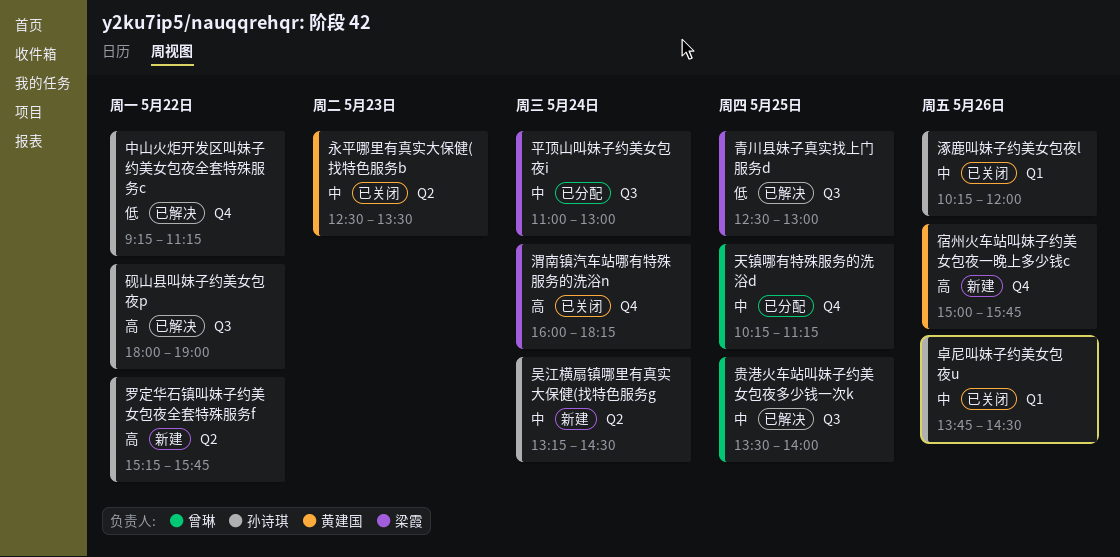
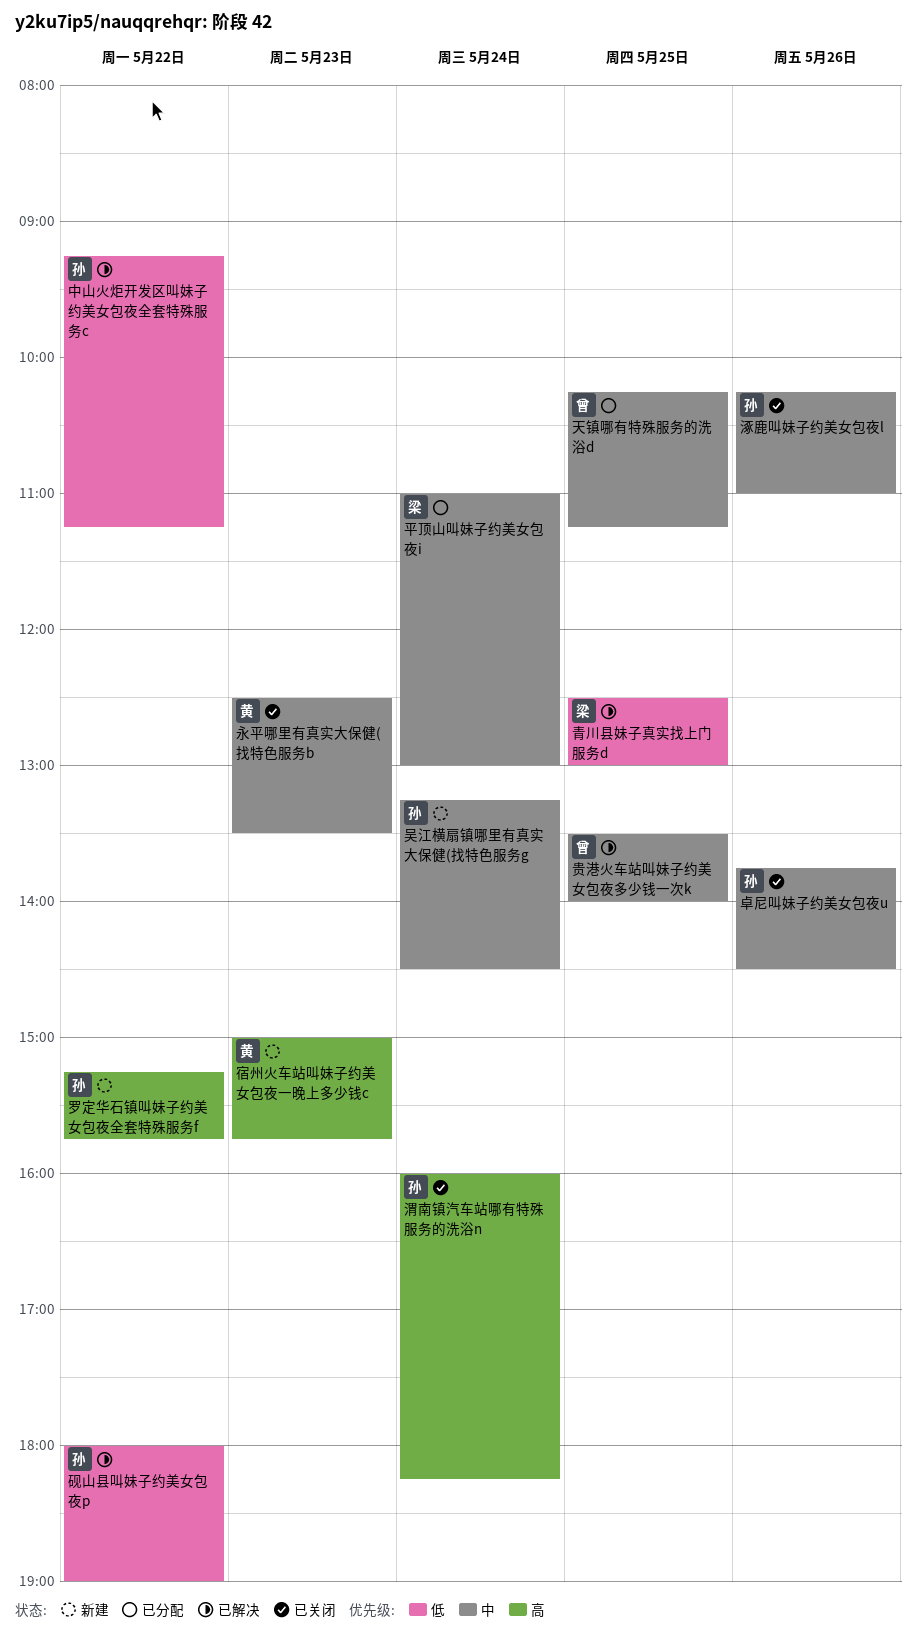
宿州火车站叫妹子约美女包夜一晚上多少钱c, day: May 26 -> May 23
涿鹿叫妹子约美女包夜l, ends: 12:00 -> 11:00
渭南镇汽车站哪有特殊服务的洗浴n, owner: 梁霞 -> 孙诗琪
砚山县叫妹子约美女包夜p, priority: 高 -> 低

